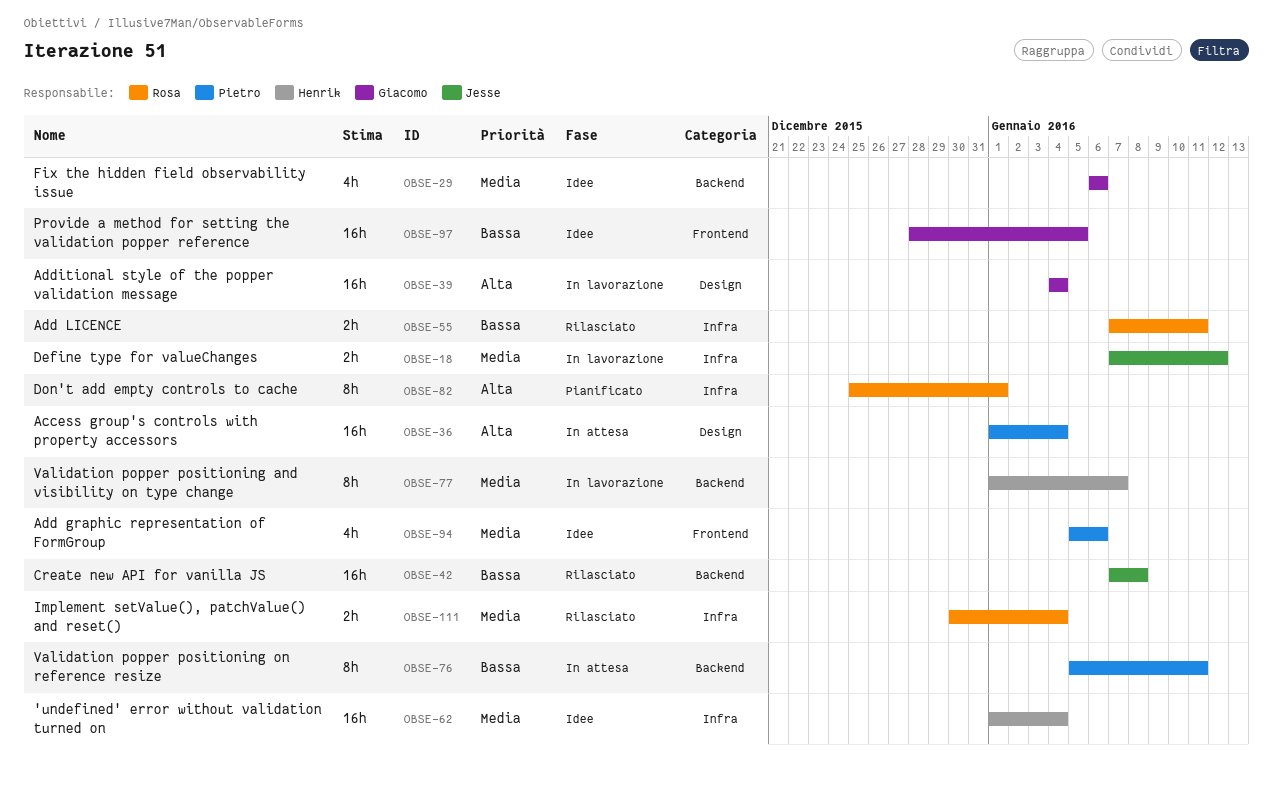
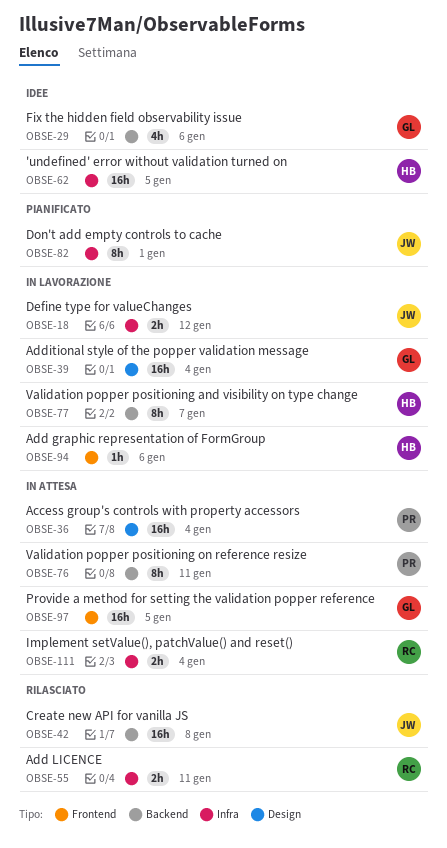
OBSE-62, due: Jan 4 -> Jan 5
OBSE-82, owner: Rosa -> Jesse
OBSE-94, status: Idee -> In lavorazione
OBSE-94, owner: Pietro -> Henrik
OBSE-94, estimate: 4h -> 1h
OBSE-97, status: Idee -> In attesa
OBSE-111, status: Rilasciato -> In attesa

